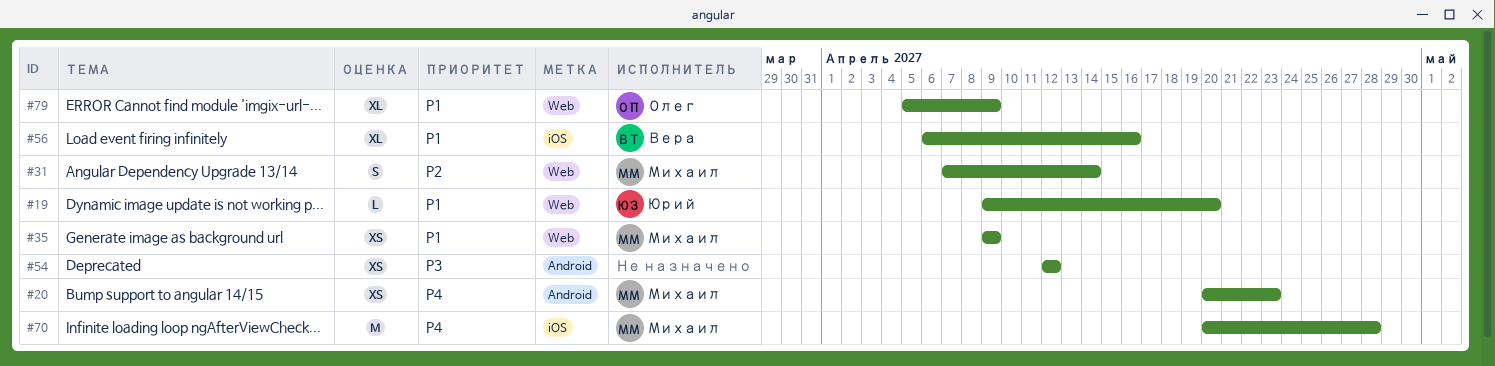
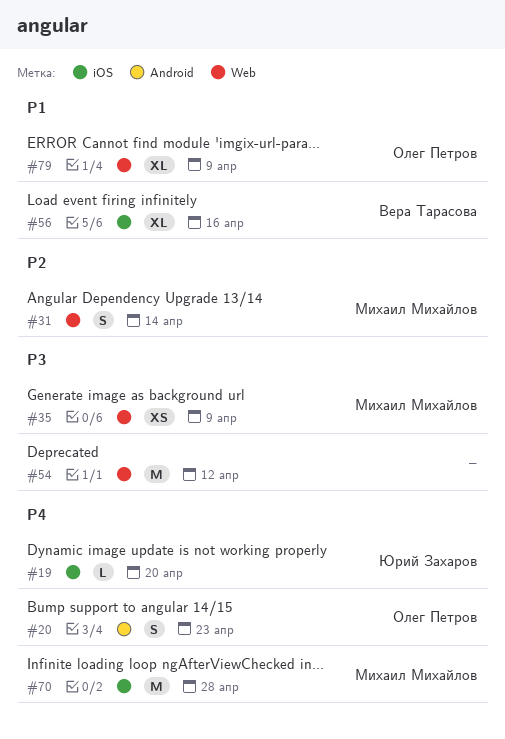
#19, priority: P1 -> P4
#19, label: Web -> iOS
#20, owner: Михаил Михайлов -> Олег Петров
#20, estimate: XS -> S
#35, priority: P1 -> P3
#54, label: Android -> Web
#54, estimate: XS -> M

